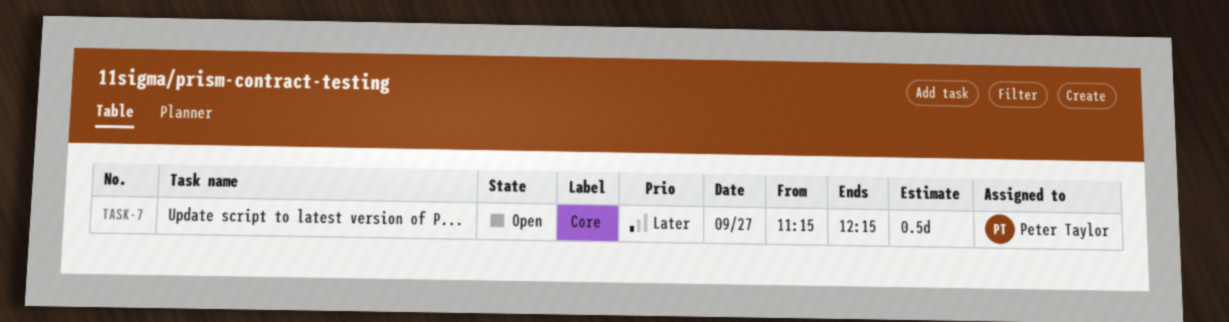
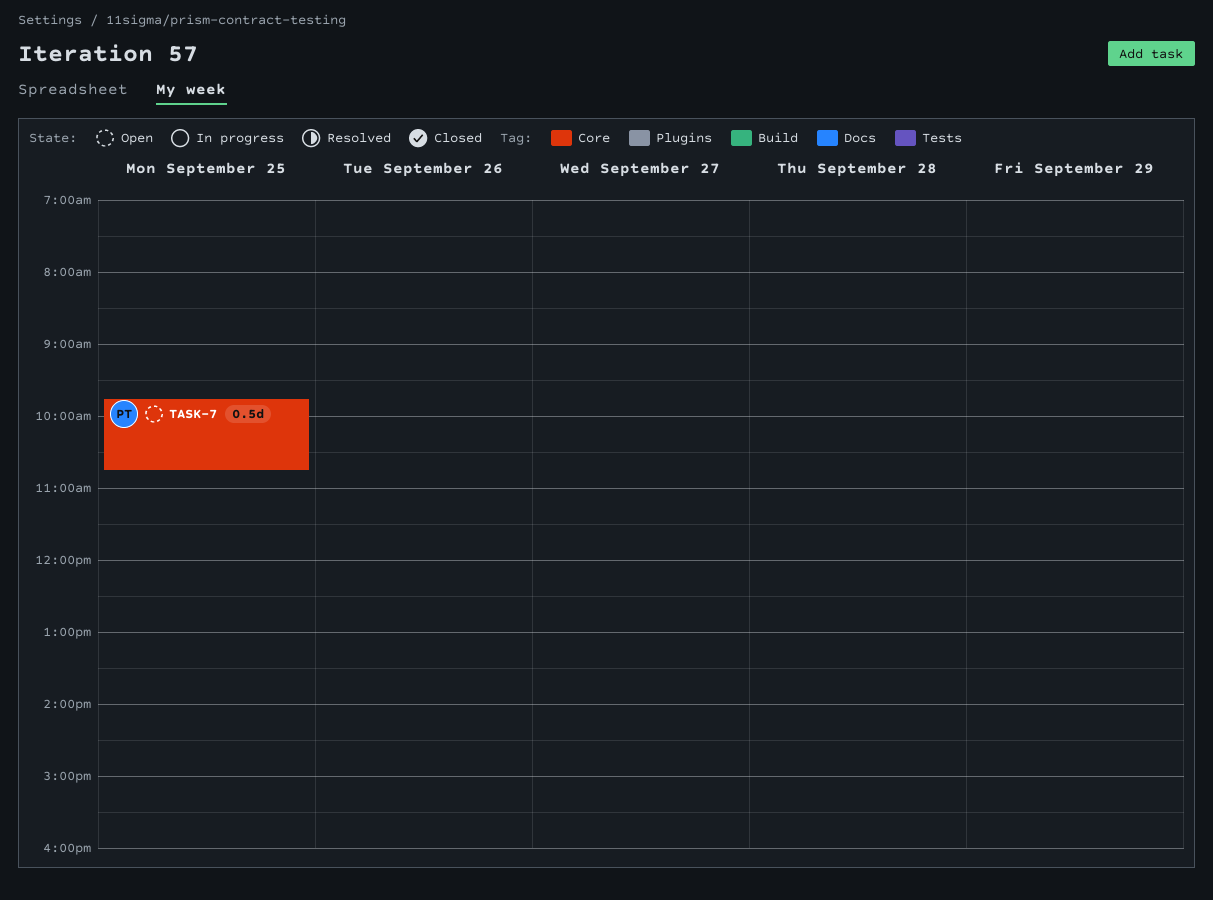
TASK-7, day: Sep 27 -> Sep 25
TASK-7, begins: 11:15 -> 09:45
TASK-7, ends: 12:15 -> 10:45

